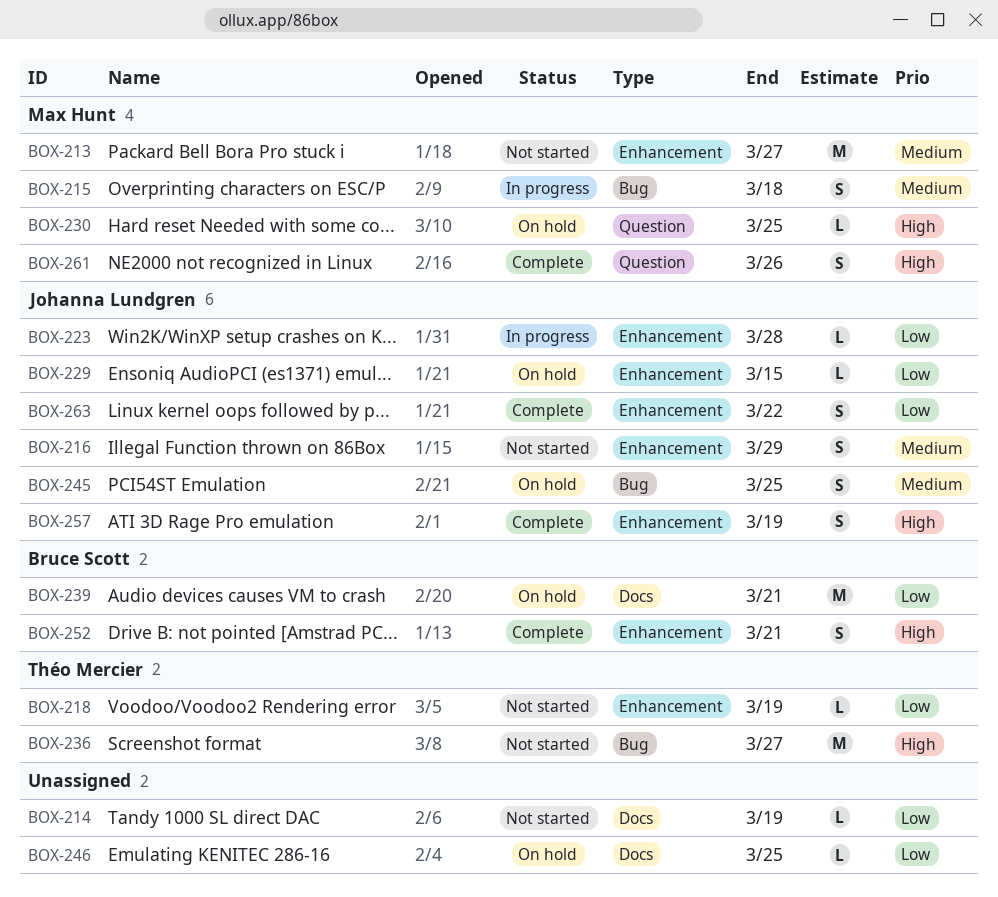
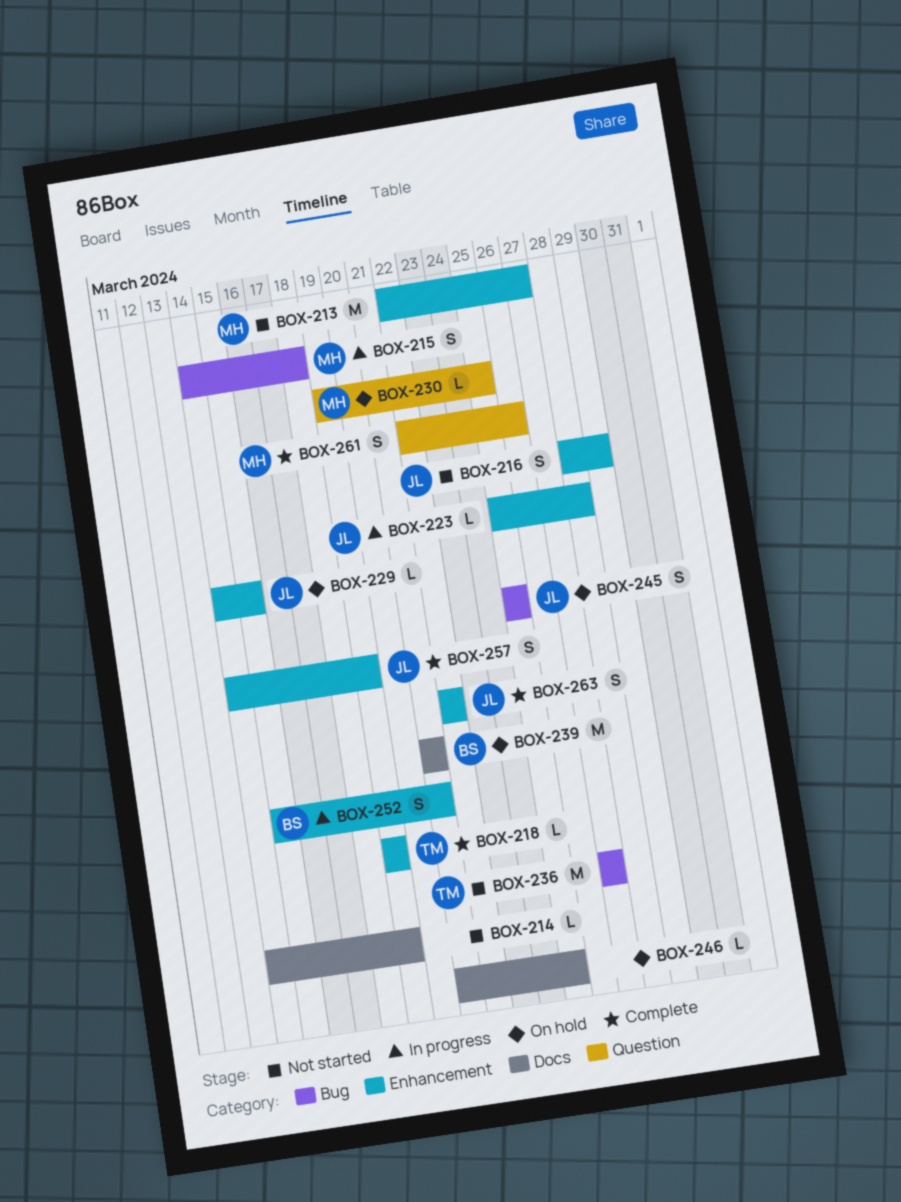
BOX-218, status: Not started -> Complete
BOX-252, status: Complete -> In progress

